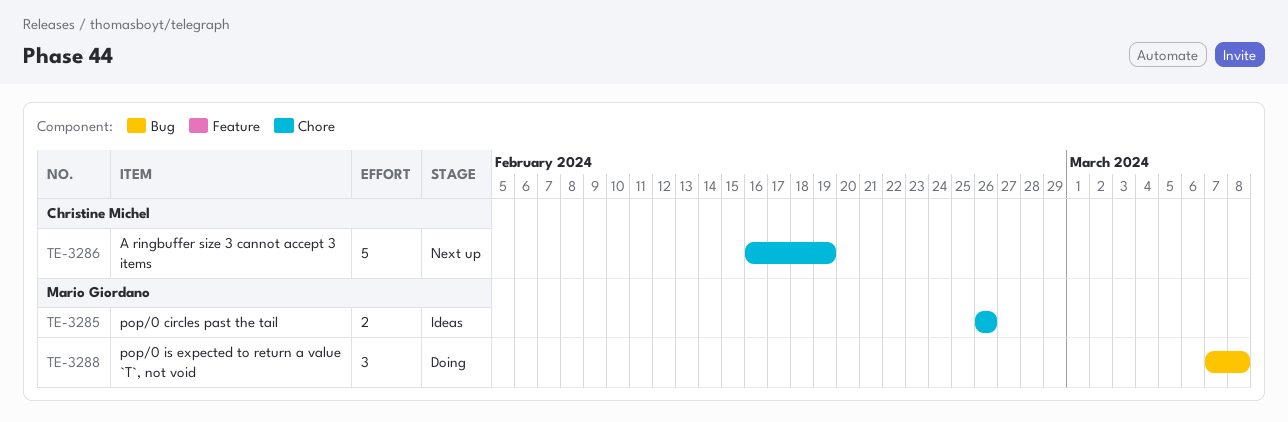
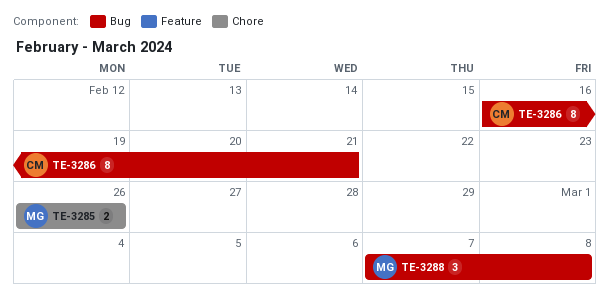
TE-3286, label: Chore -> Bug
TE-3286, estimate: 5 -> 8
TE-3286, due: Feb 19 -> Feb 21

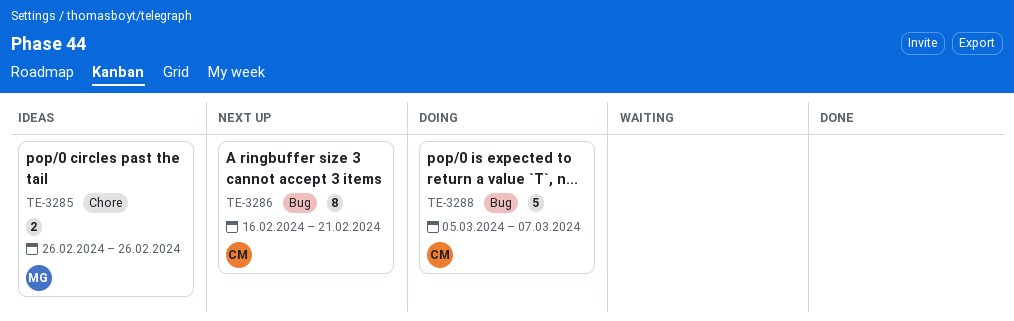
TE-3288, owner: MG -> CM
TE-3288, estimate: 3 -> 5
TE-3288, start: Mar 7 -> Mar 5
TE-3288, due: Mar 8 -> Mar 7

